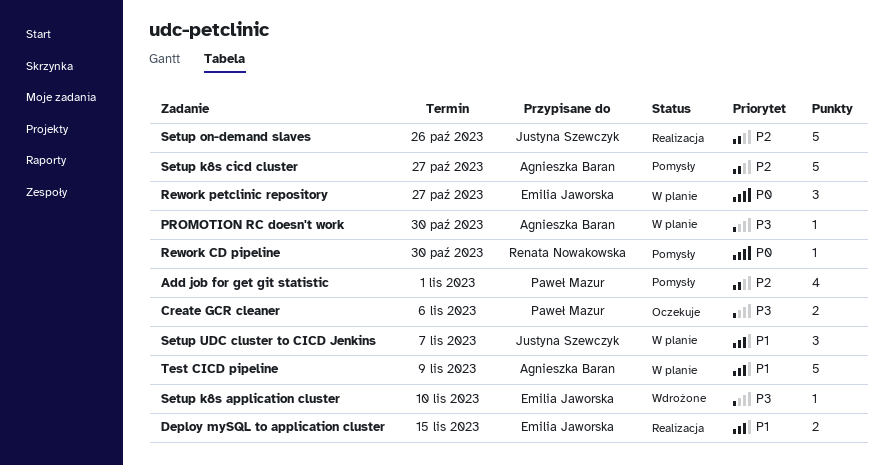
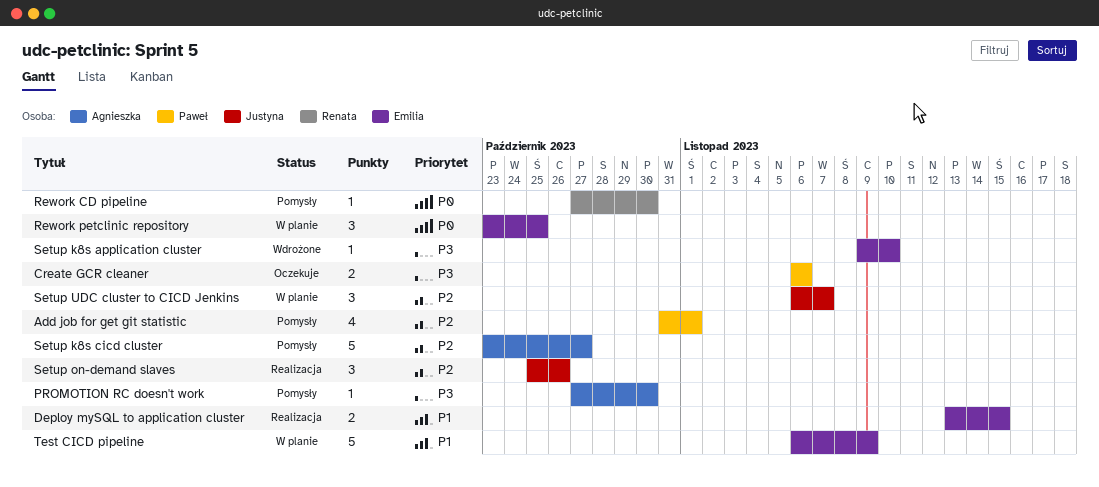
PROMOTION RC doesn't work, status: W planie -> Pomysły
Rework petclinic repository, due: Oct 27 -> Oct 25
Setup on-demand slaves, estimate: 5 -> 3
Setup UDC cluster to CICD Jenkins, priority: P1 -> P2
Test CICD pipeline, owner: Agnieszka Baran -> Emilia Jaworska

